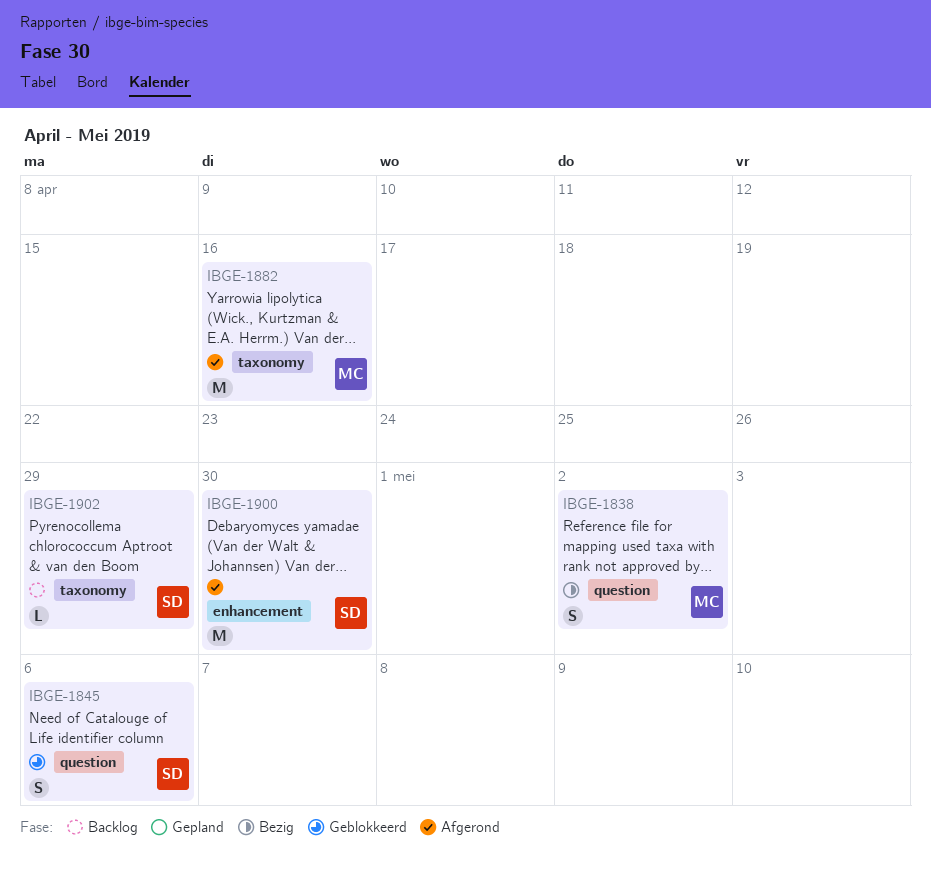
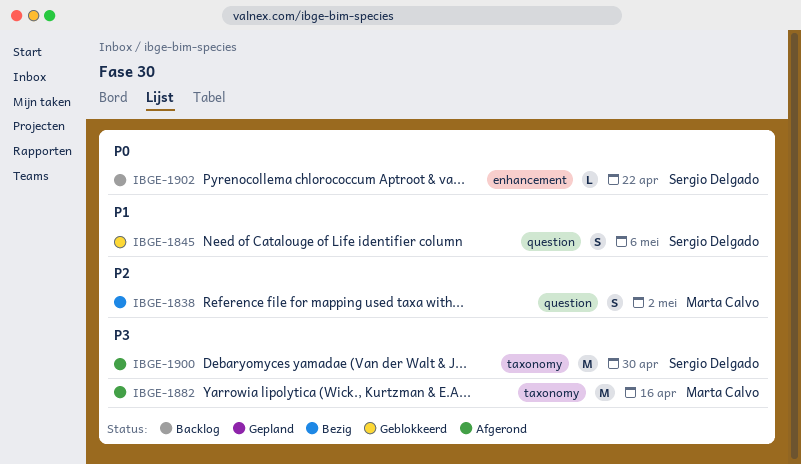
IBGE-1900, label: enhancement -> taxonomy
IBGE-1902, label: taxonomy -> enhancement
IBGE-1902, due: Apr 29 -> Apr 22

